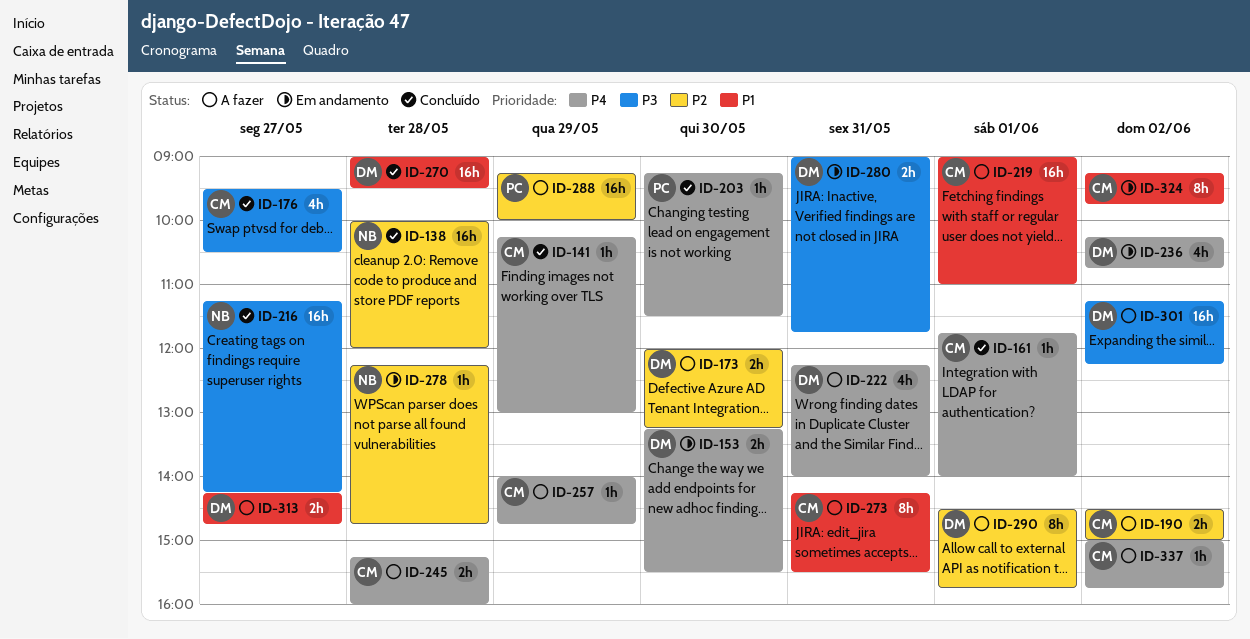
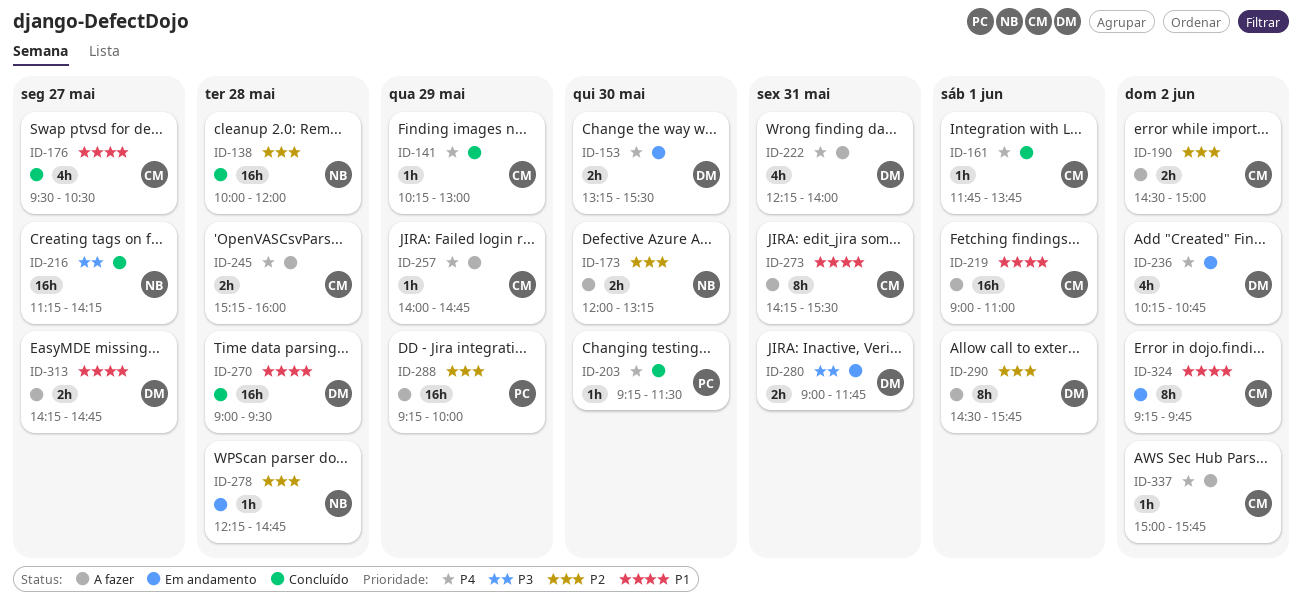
ID-161, ends: 14:00 -> 13:45
ID-173, owner: DM -> NB
ID-176, priority: P3 -> P1
ID-301: present -> none

